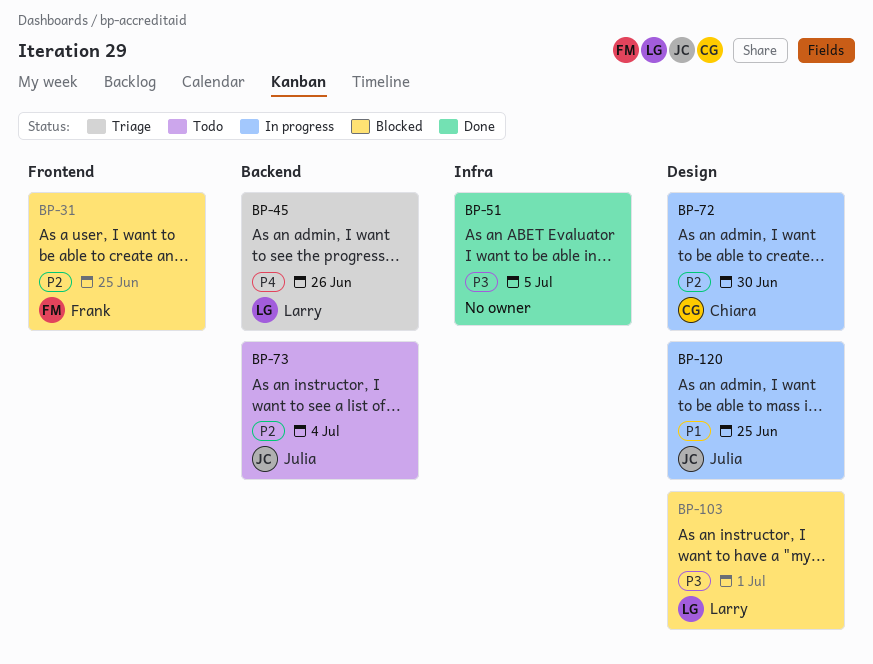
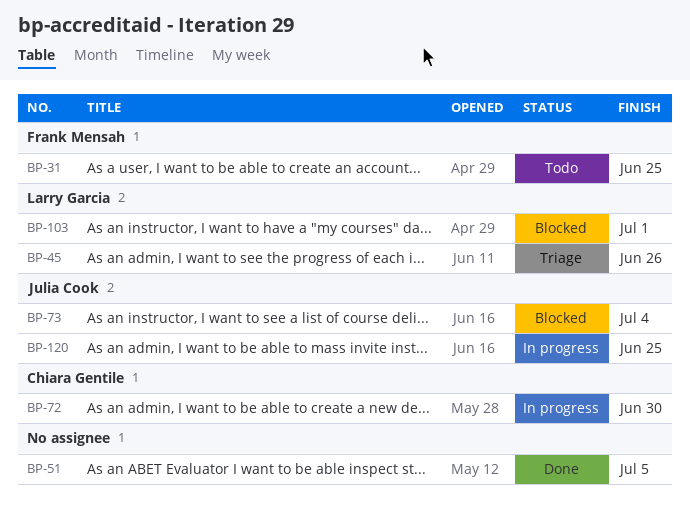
BP-31, status: Blocked -> Todo
BP-73, status: Todo -> Blocked

